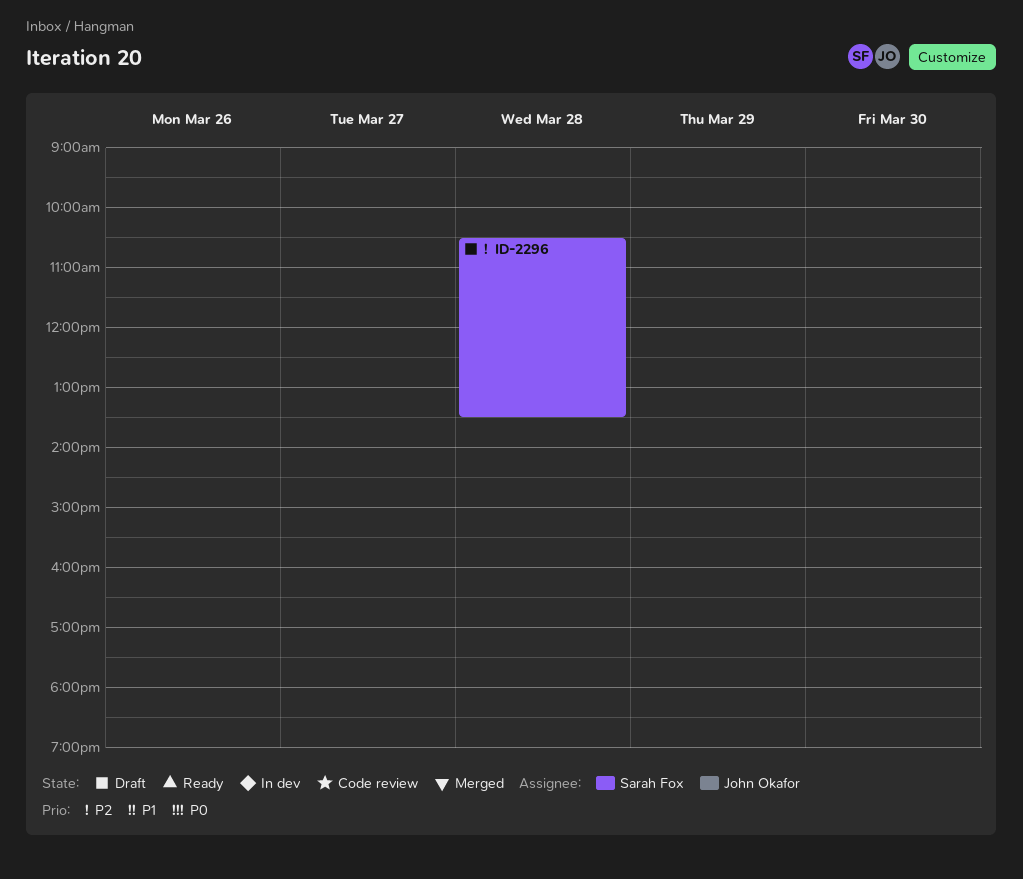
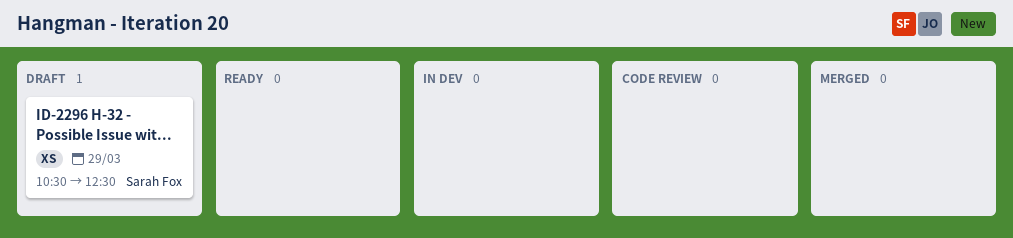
ID-2296, day: Mar 28 -> Mar 29
ID-2296, ends: 13:30 -> 12:30

